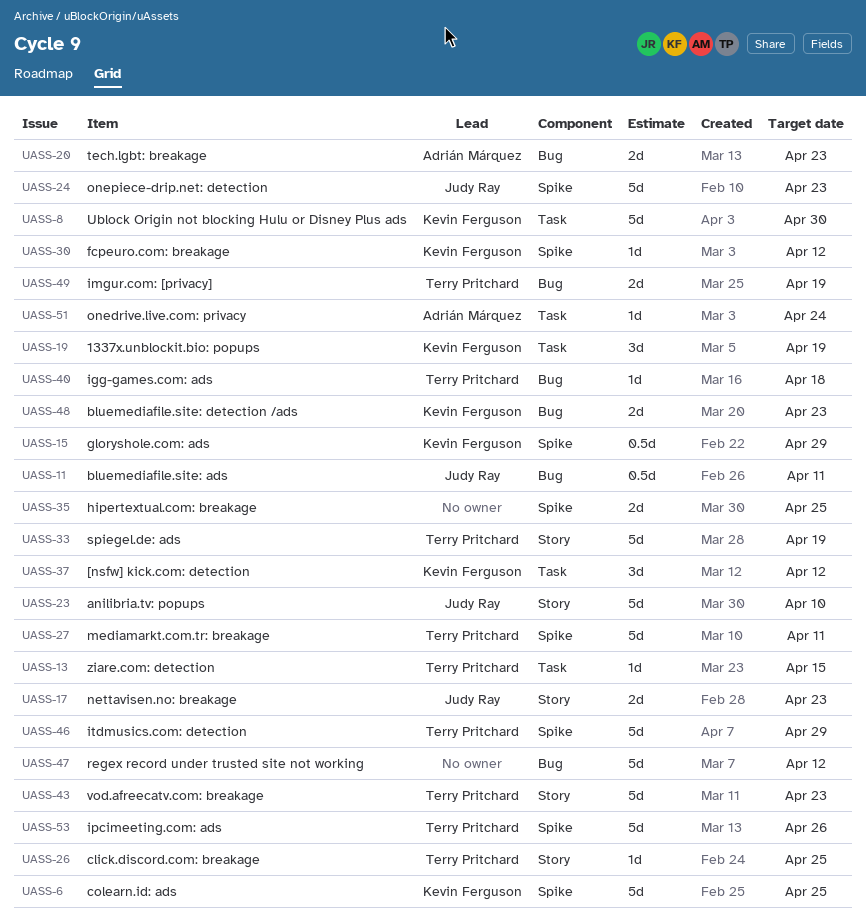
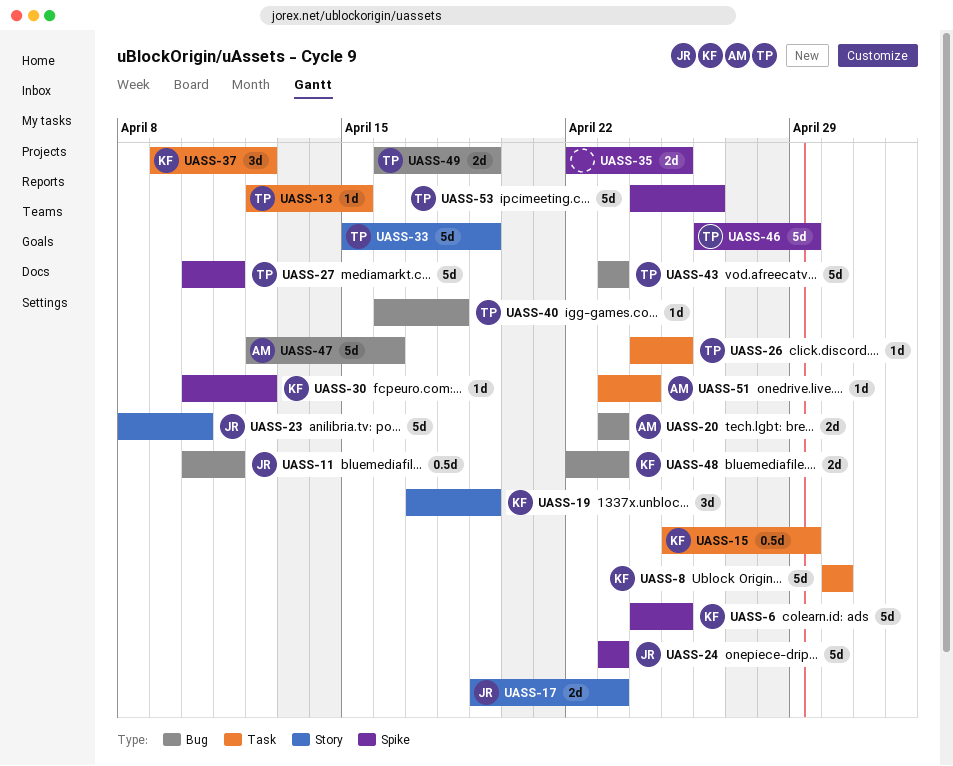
UASS-15, label: Spike -> Task
UASS-19, label: Task -> Story
UASS-26, label: Story -> Task
UASS-43, label: Story -> Bug
UASS-47, owner: none -> Adrián Márquez
UASS-47, due: Apr 12 -> Apr 16

